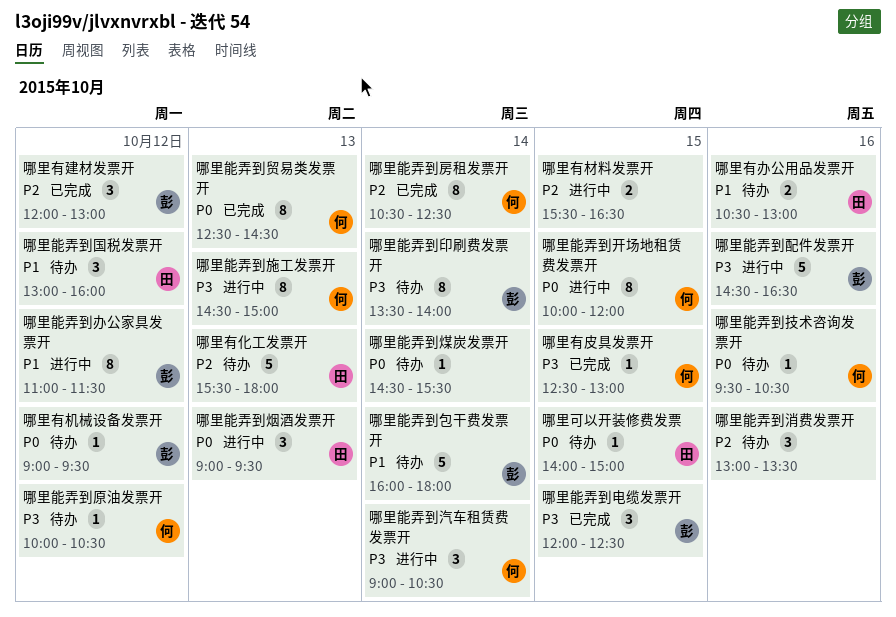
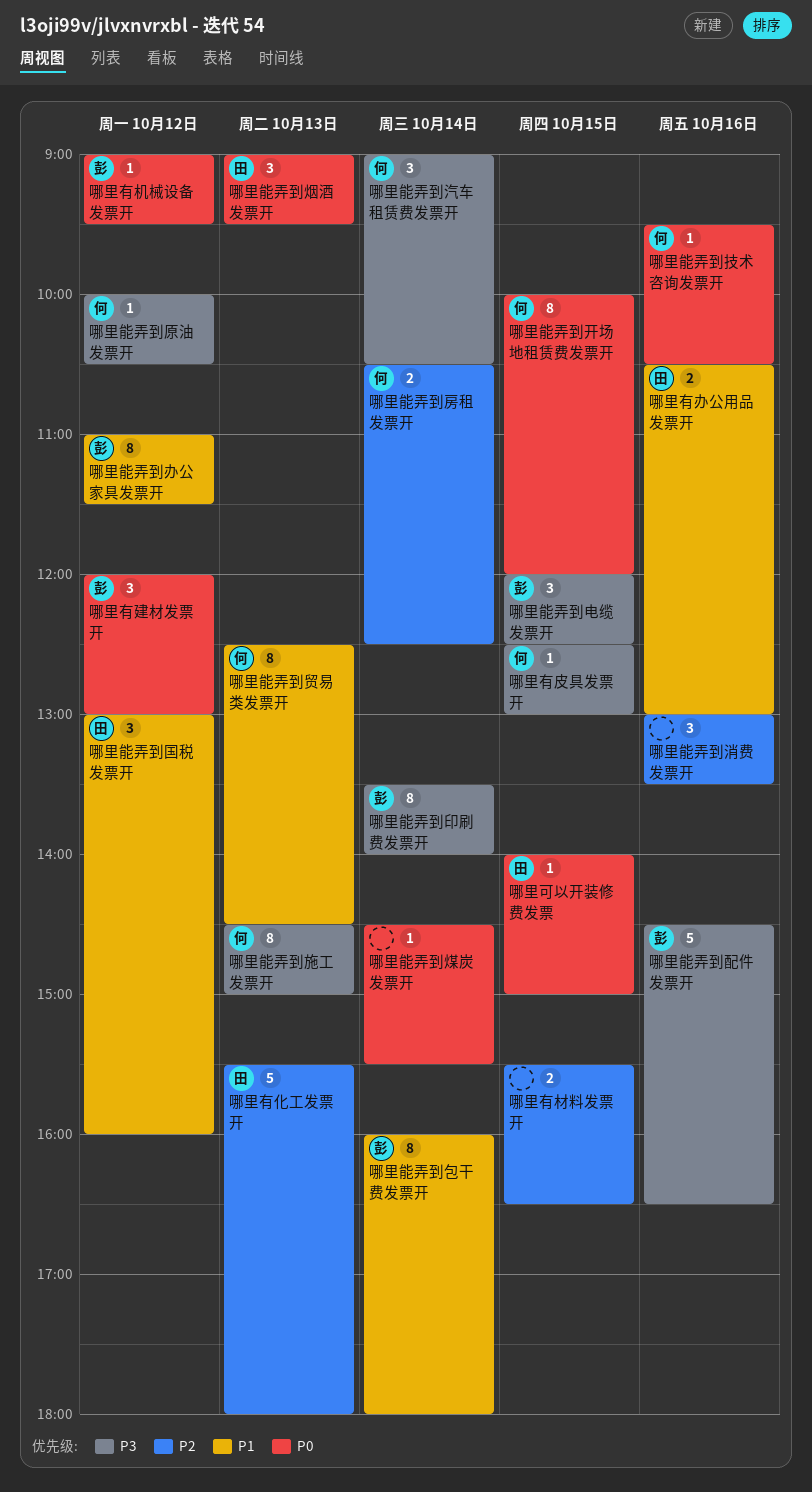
哪里有建材发票开, priority: P2 -> P0
哪里能弄到包干费发票开, estimate: 5 -> 8
哪里能弄到房租发票开, estimate: 8 -> 2
哪里能弄到贸易类发票开, priority: P0 -> P1

